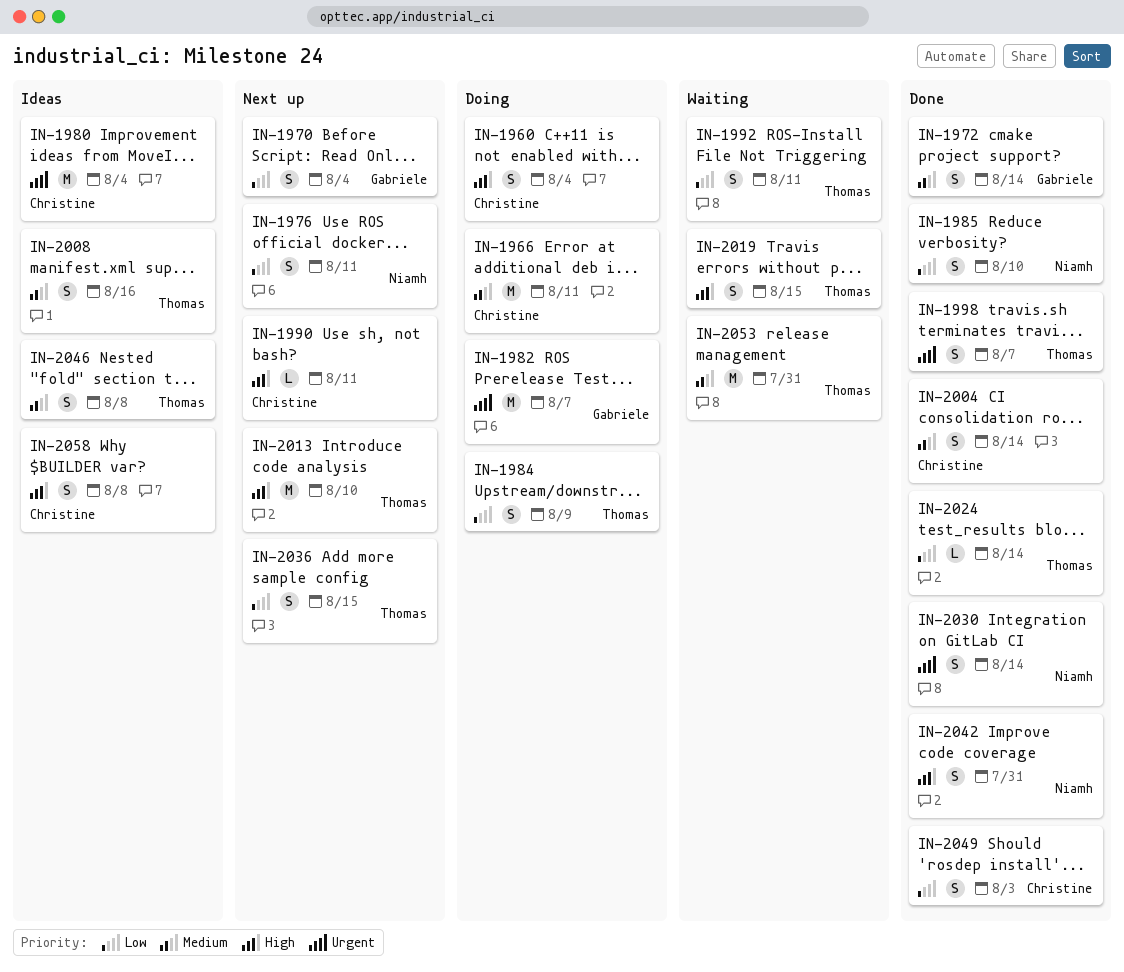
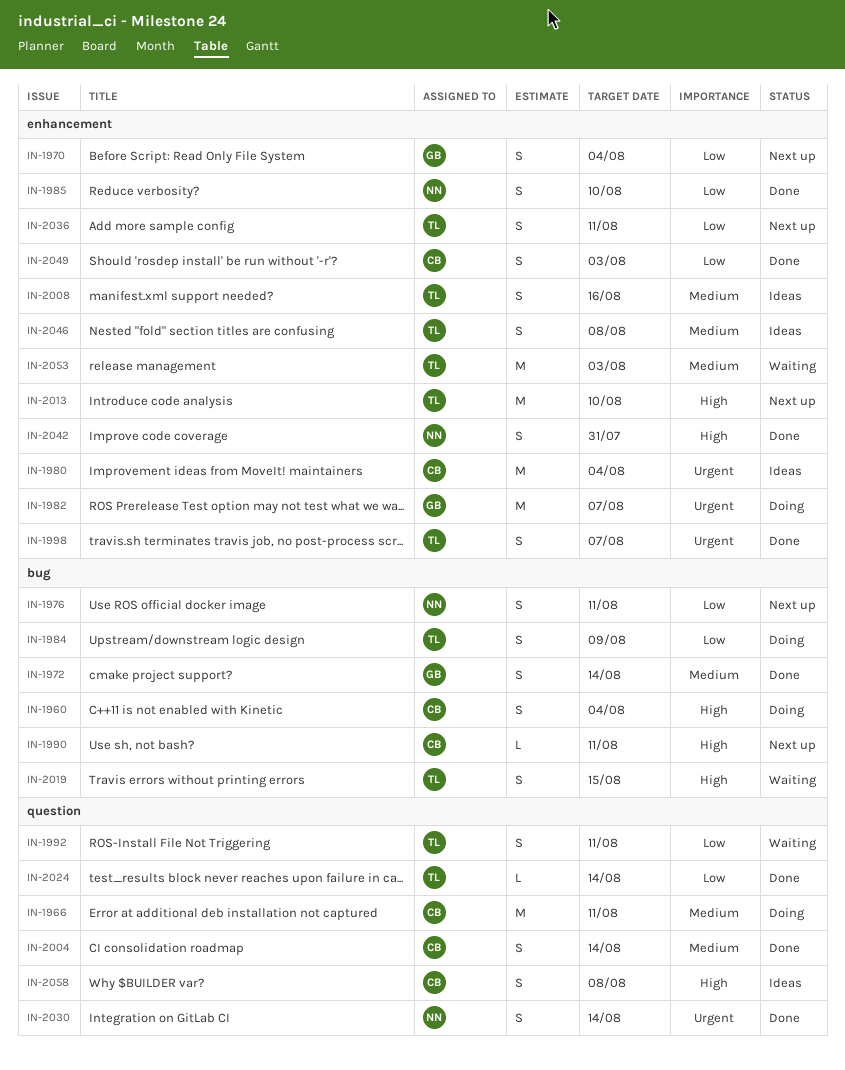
IN-2036, due: Aug 15 -> Aug 11
IN-2053, due: Jul 31 -> Aug 3

